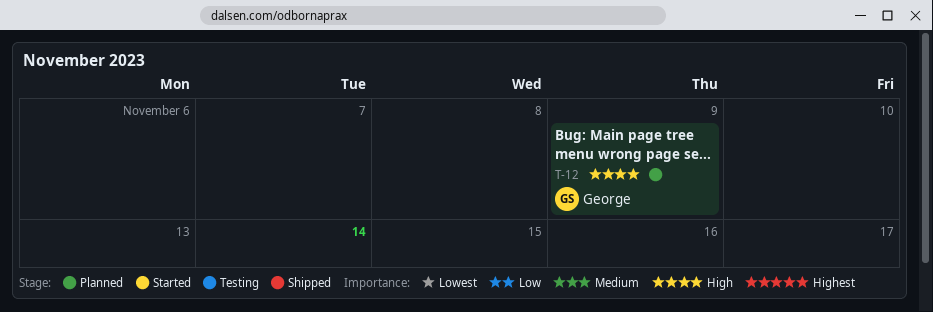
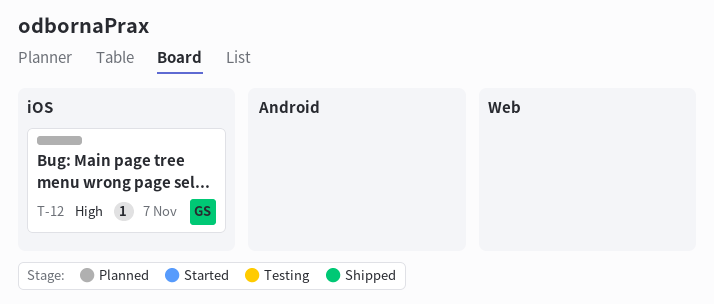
T-12, due: Nov 9 -> Nov 7

